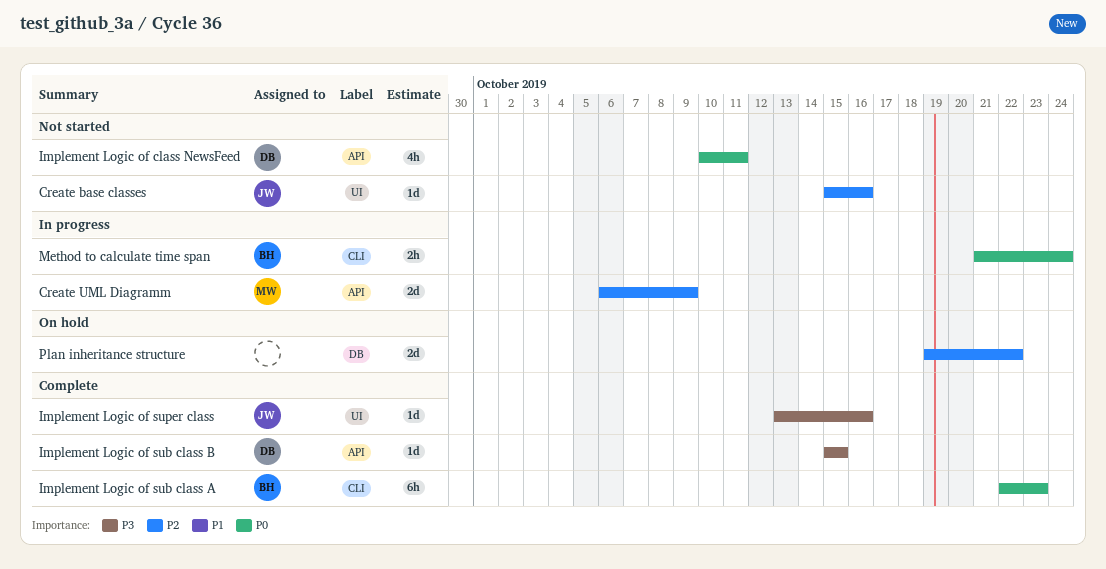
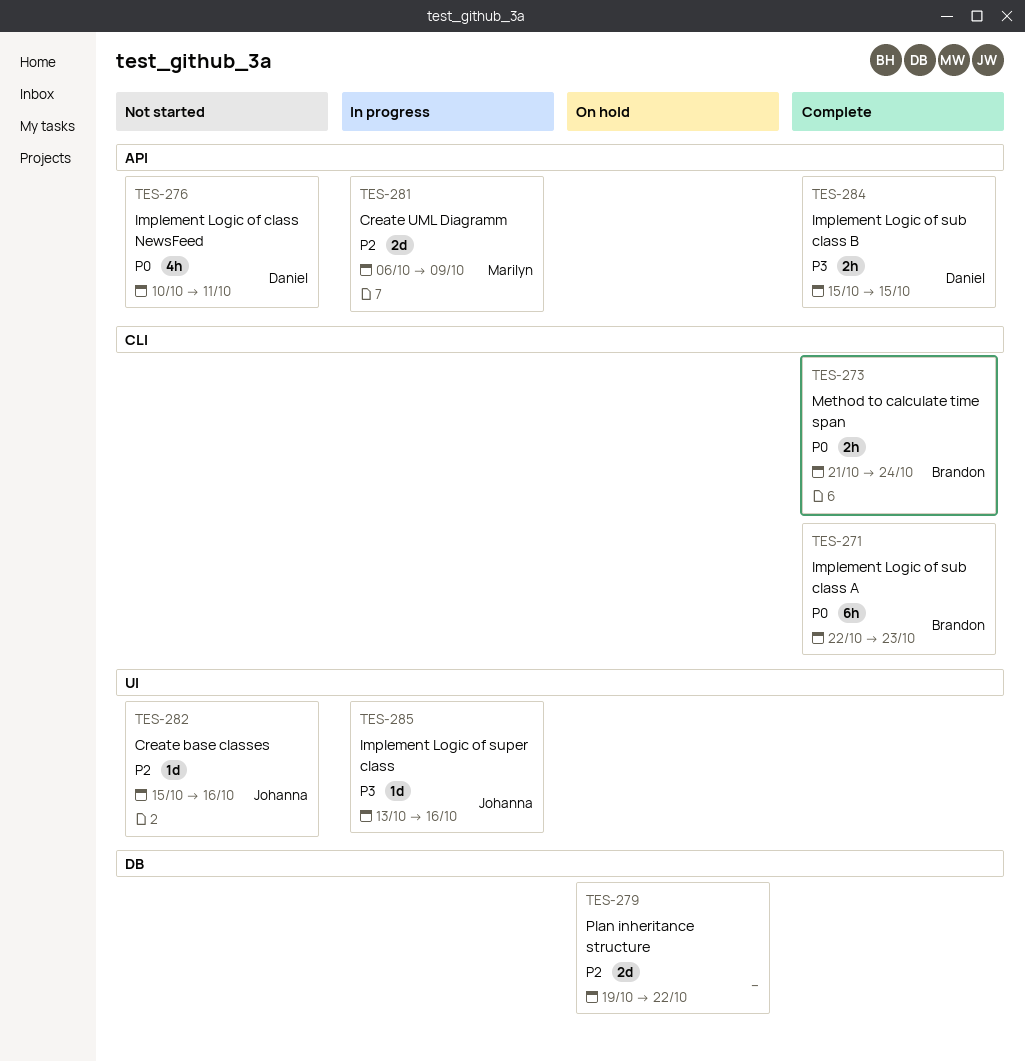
Implement Logic of sub class B, estimate: 1d -> 2h
Implement Logic of super class, status: Complete -> In progress
Method to calculate time span, status: In progress -> Complete

